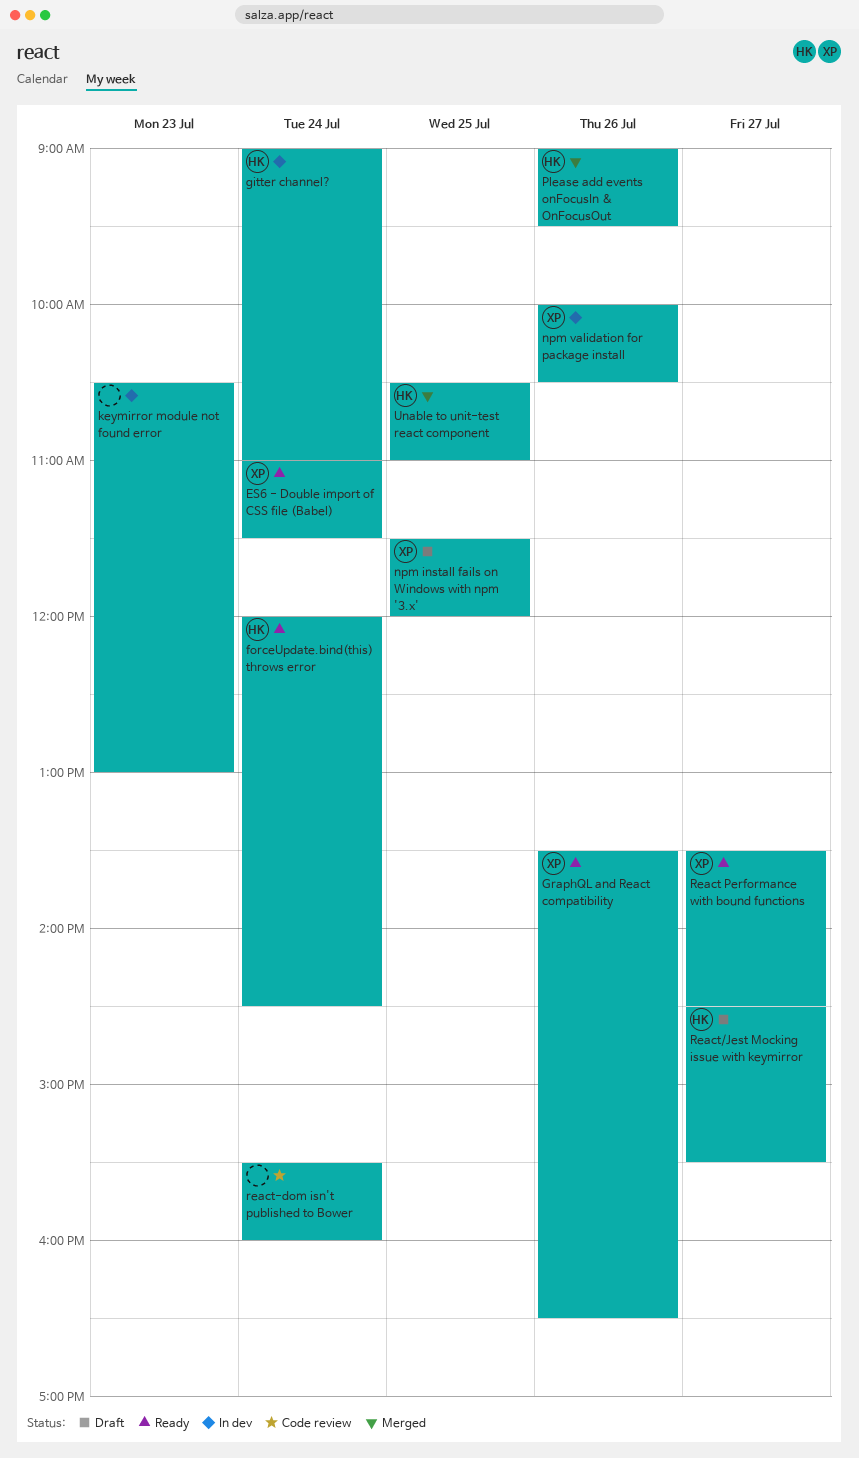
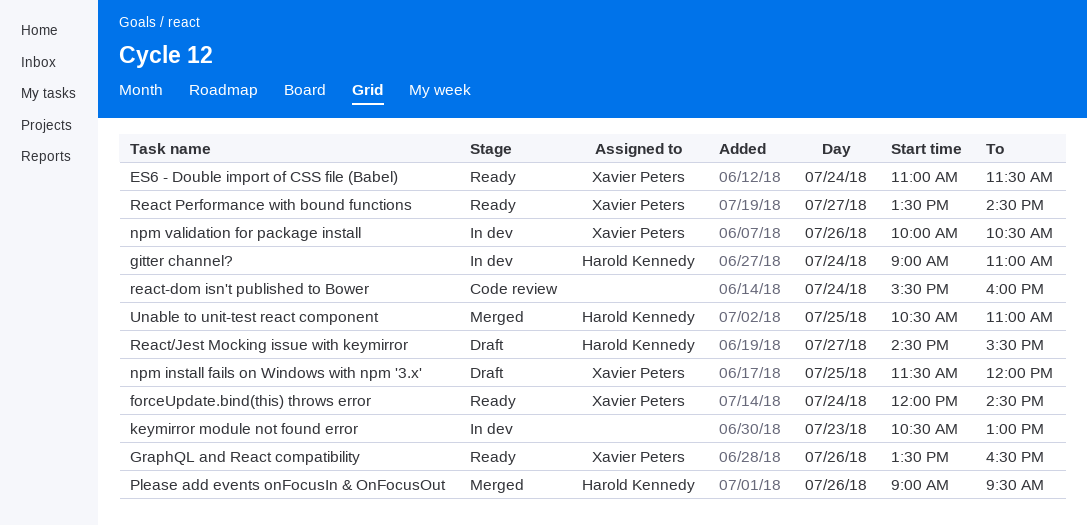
forceUpdate.bind(this) throws error, owner: Harold Kennedy -> Xavier Peters

